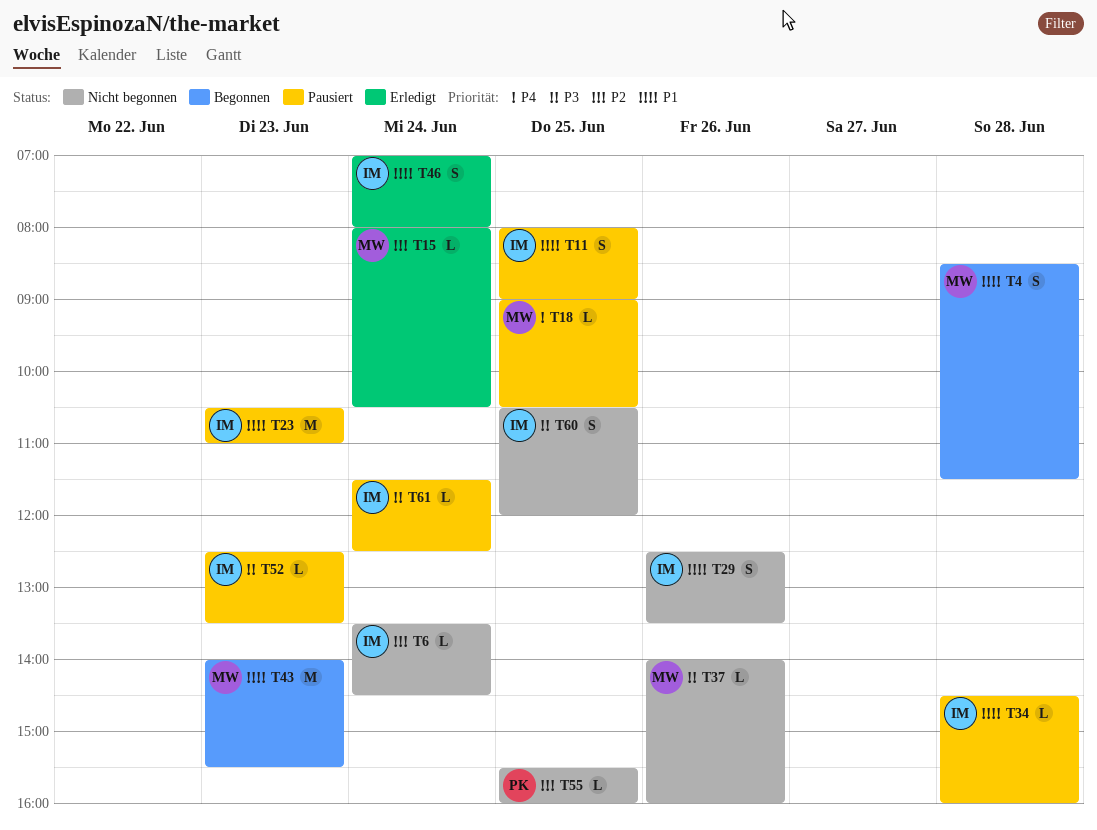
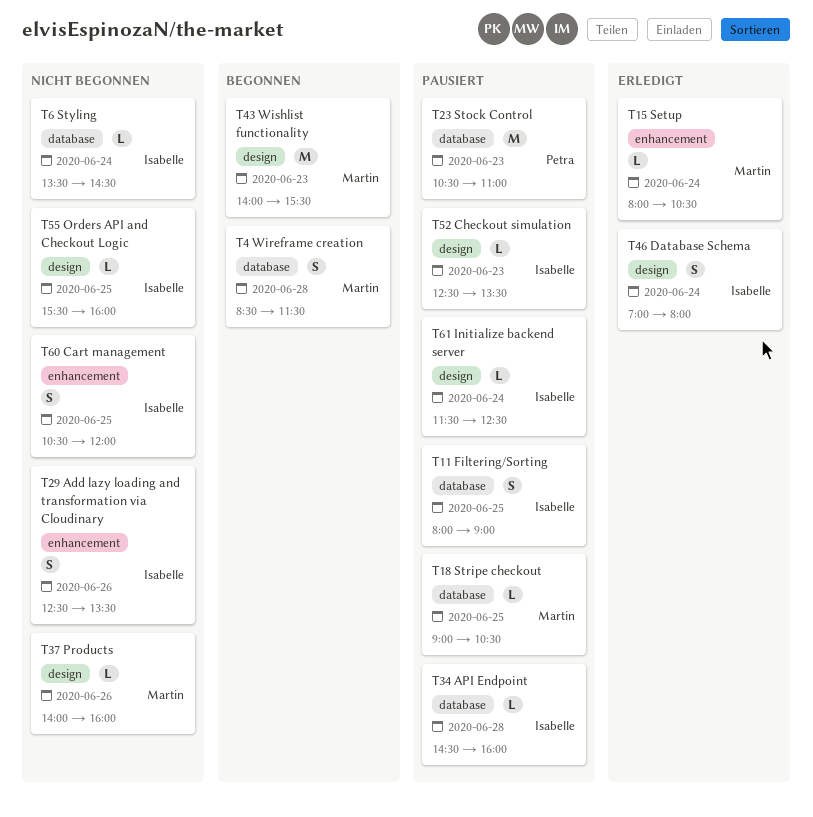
T23, owner: Isabelle -> Petra
T55, owner: Petra -> Isabelle

